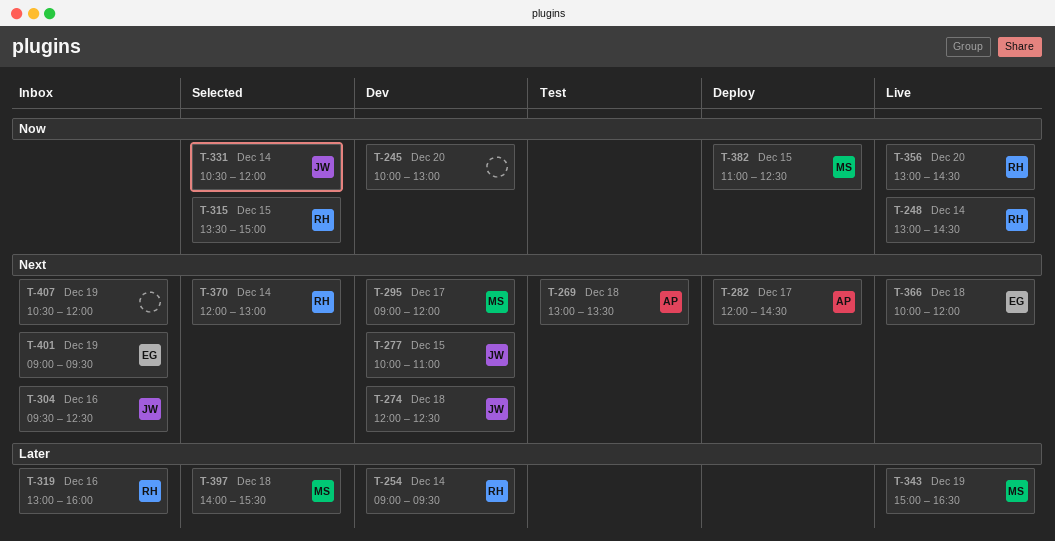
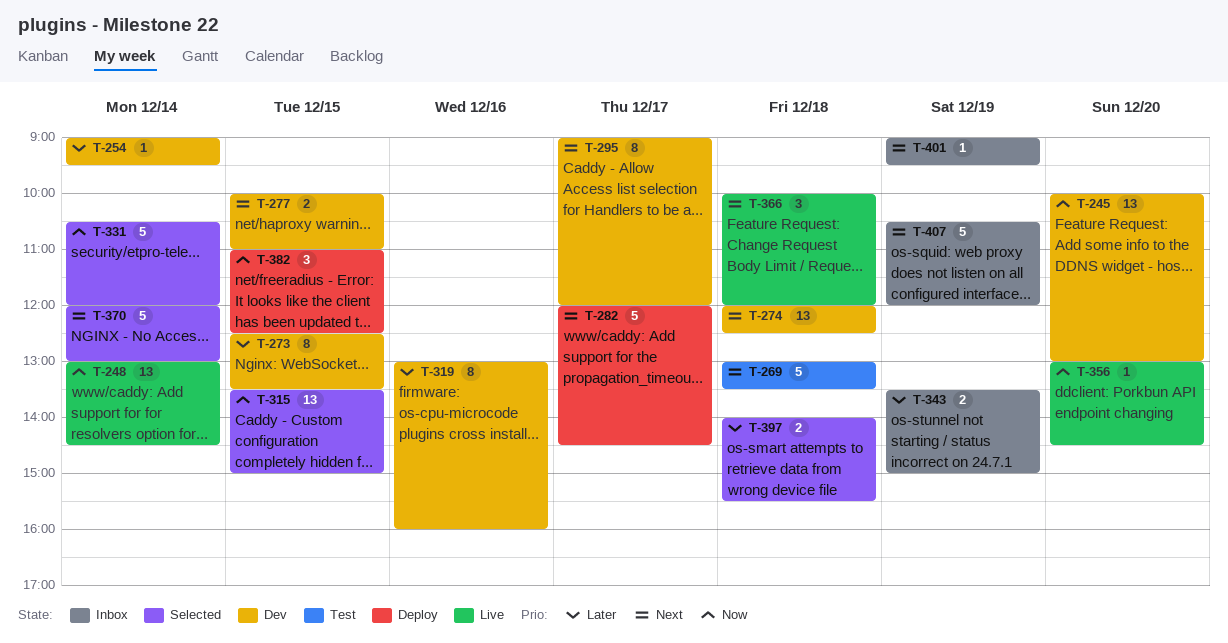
T-273: none -> present
T-304: present -> none
T-319, status: Inbox -> Dev
T-343, status: Live -> Inbox
T-343, begins: 15:00 -> 13:30
T-343, ends: 16:30 -> 15:00

